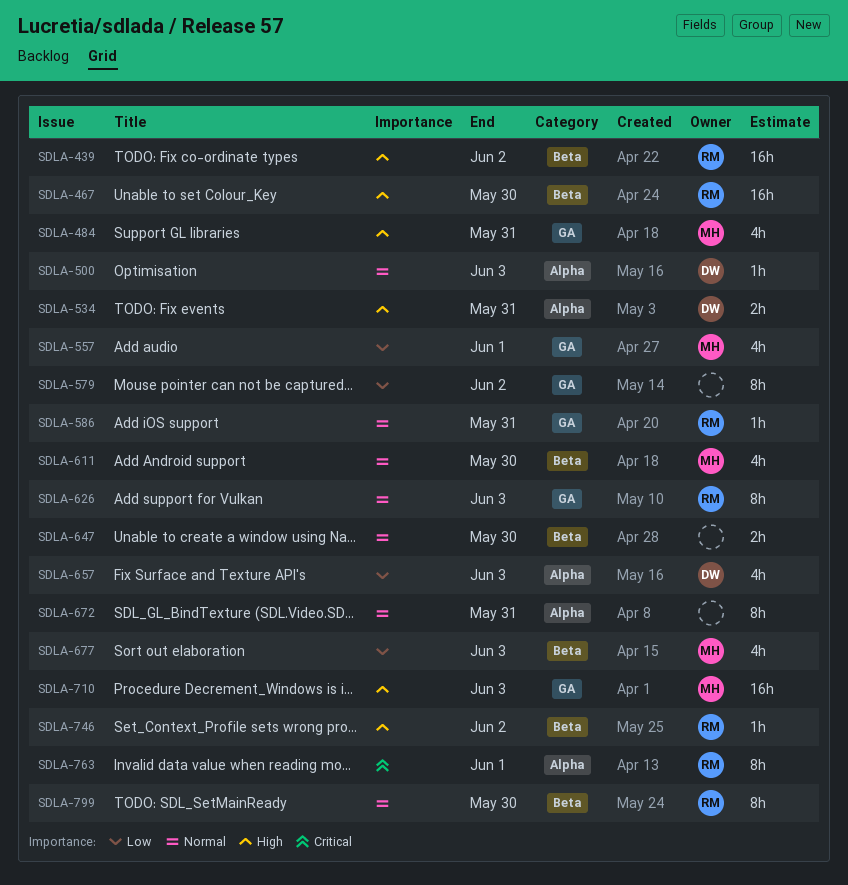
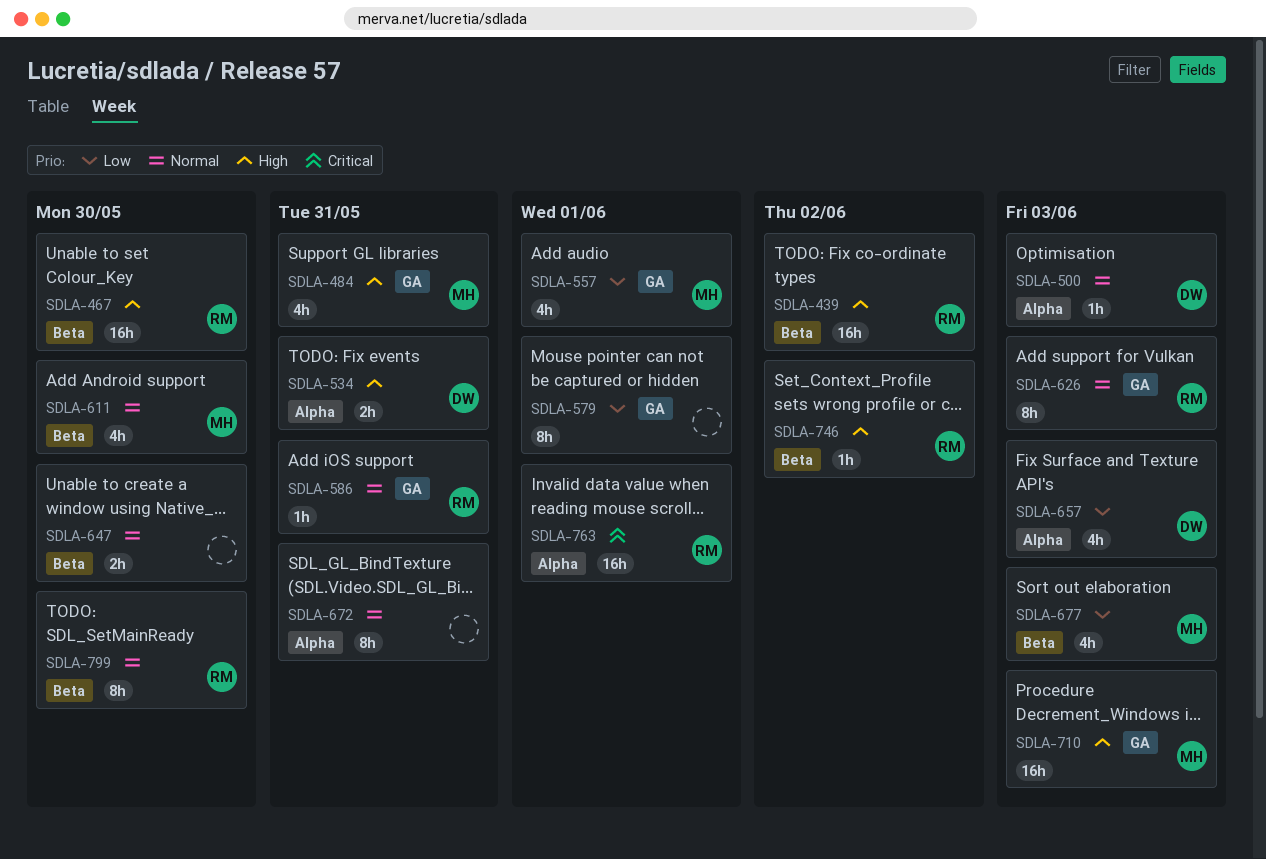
SDLA-579, due: Jun 2 -> Jun 1
SDLA-763, estimate: 8h -> 16h

